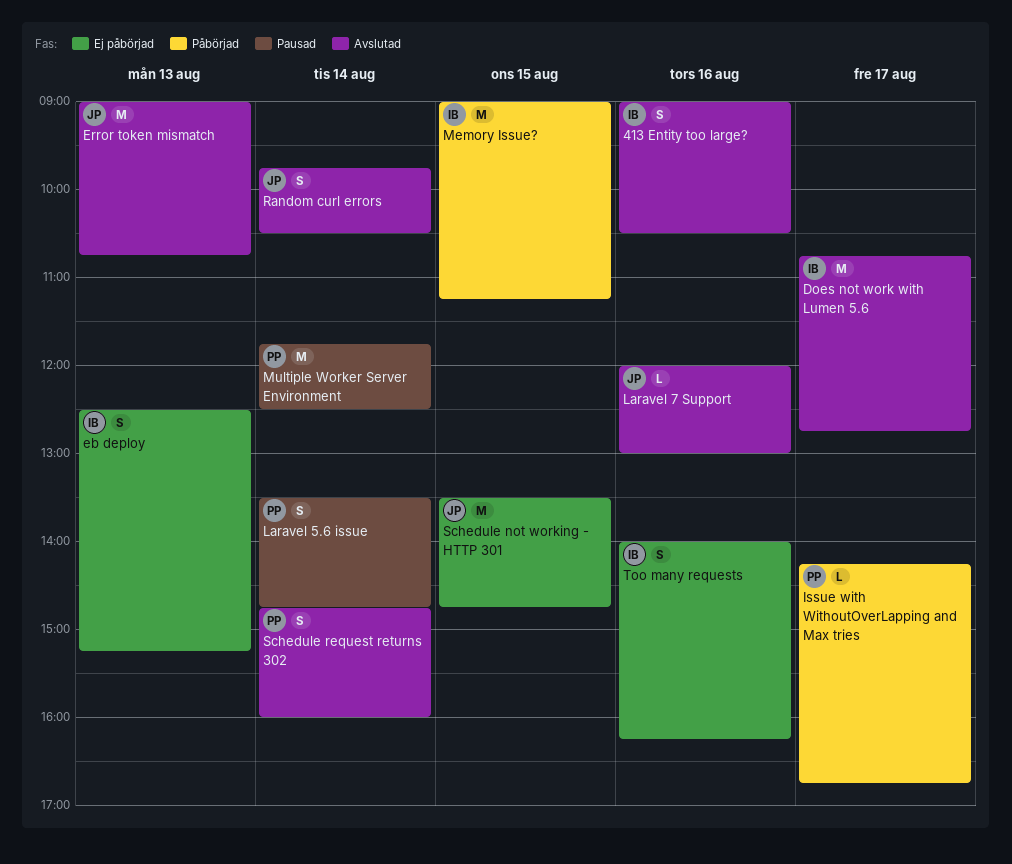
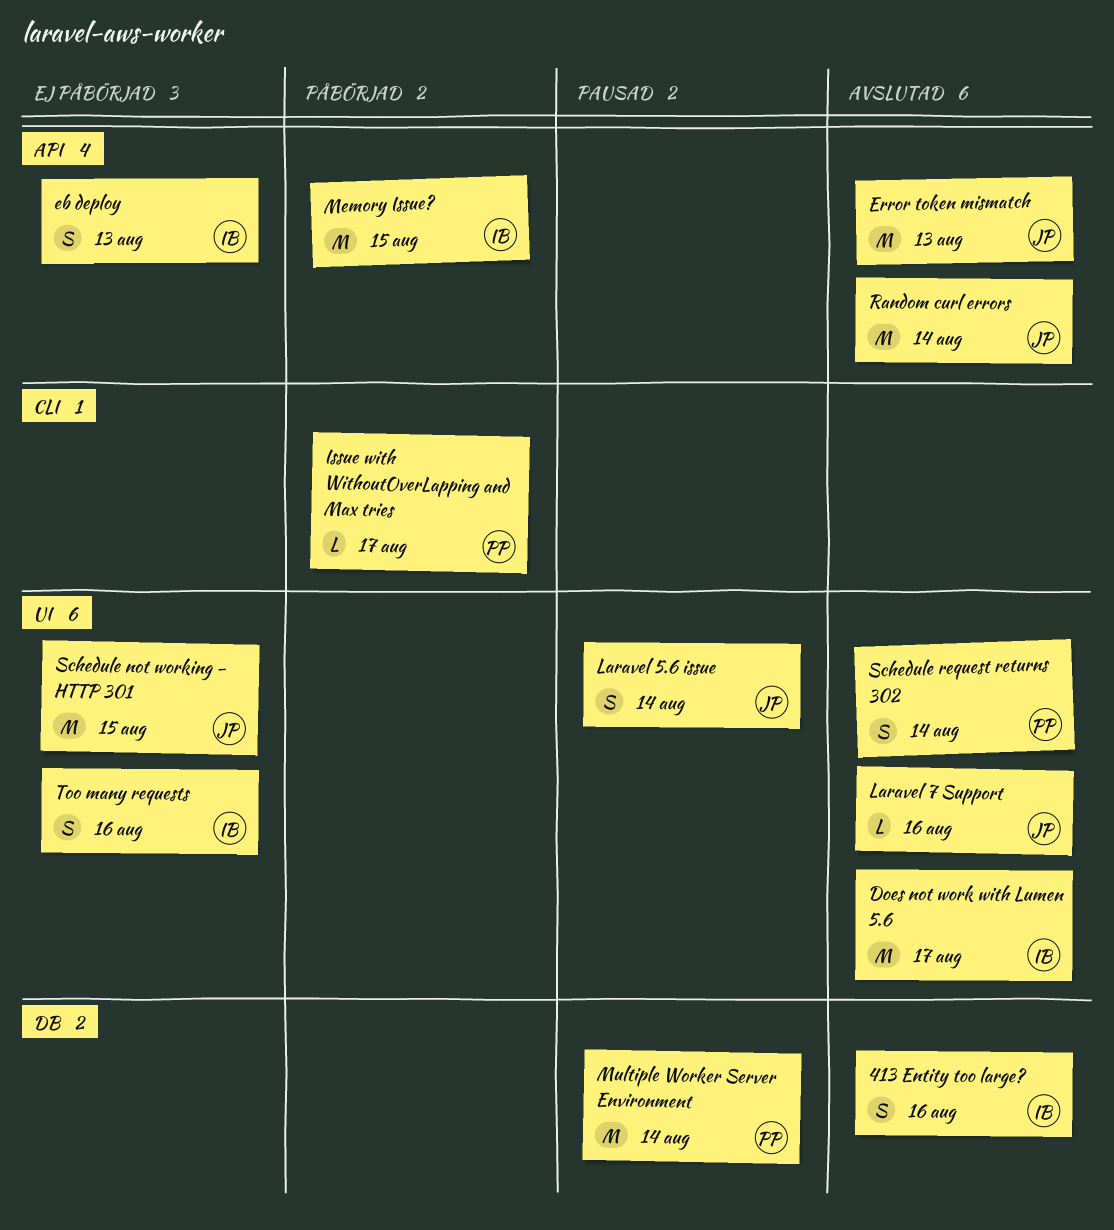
Laravel 5.6 issue, owner: PP -> JP
Random curl errors, estimate: S -> M

